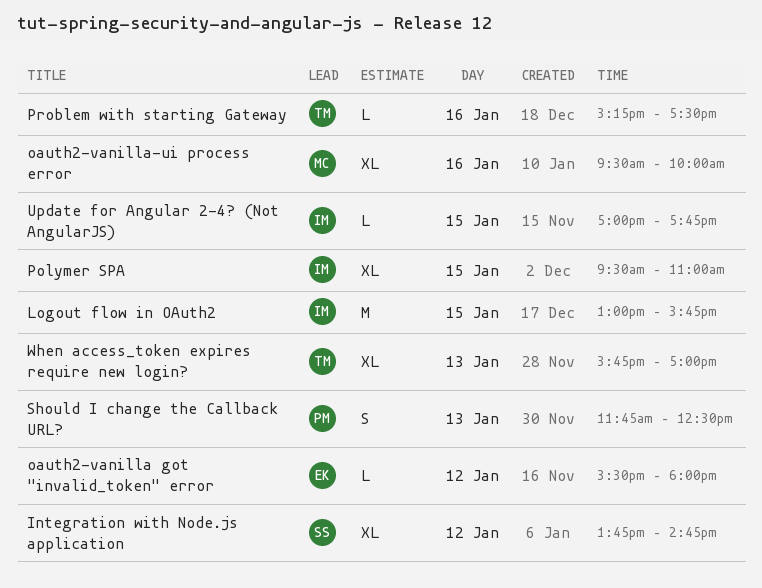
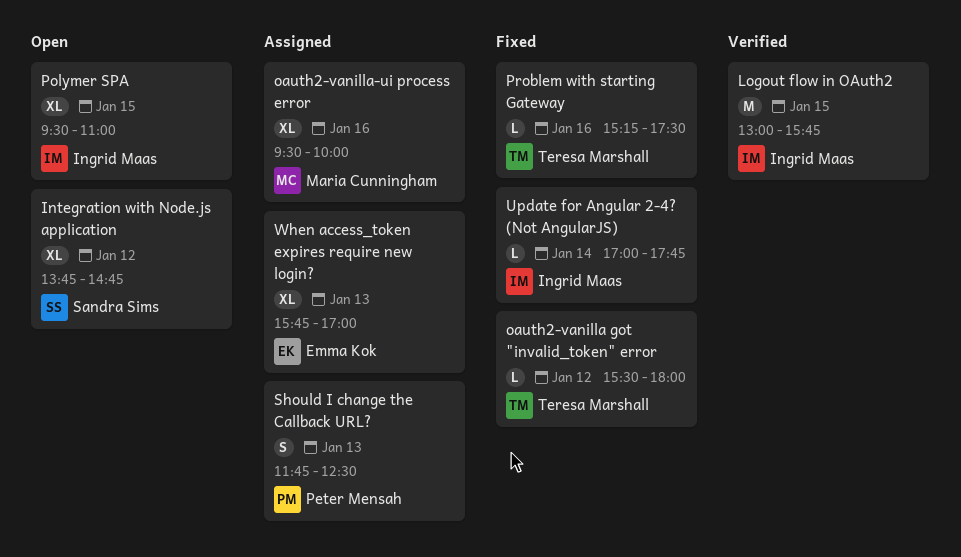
oauth2-vanilla got "invalid_token" error, owner: Emma Kok -> Teresa Marshall
Update for Angular 2-4? (Not AngularJS), day: Jan 15 -> Jan 14
When access_token expires require new login?, owner: Teresa Marshall -> Emma Kok

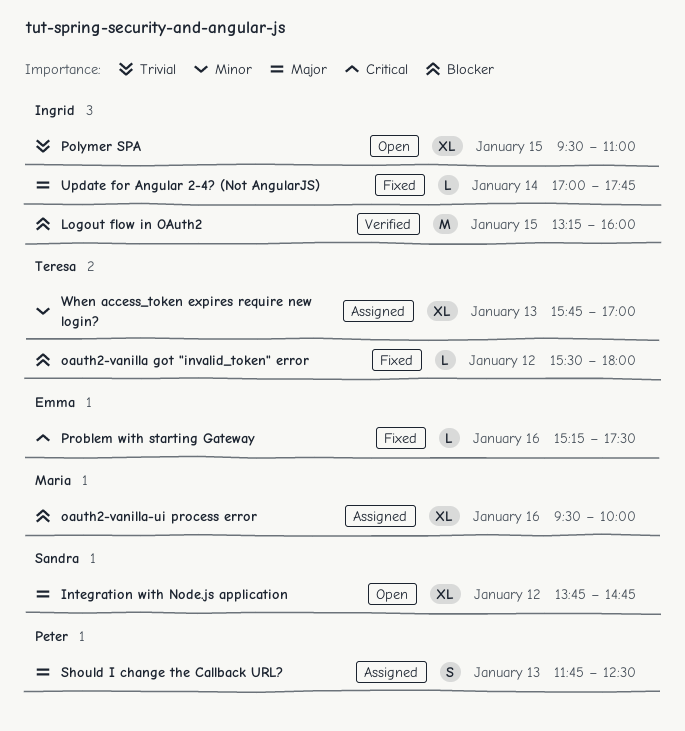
Logout flow in OAuth2, begins: 13:00 -> 13:15
Logout flow in OAuth2, ends: 15:45 -> 16:00
Problem with starting Gateway, owner: Teresa Marshall -> Emma Kok
When access_token expires require new login?, owner: Emma Kok -> Teresa Marshall

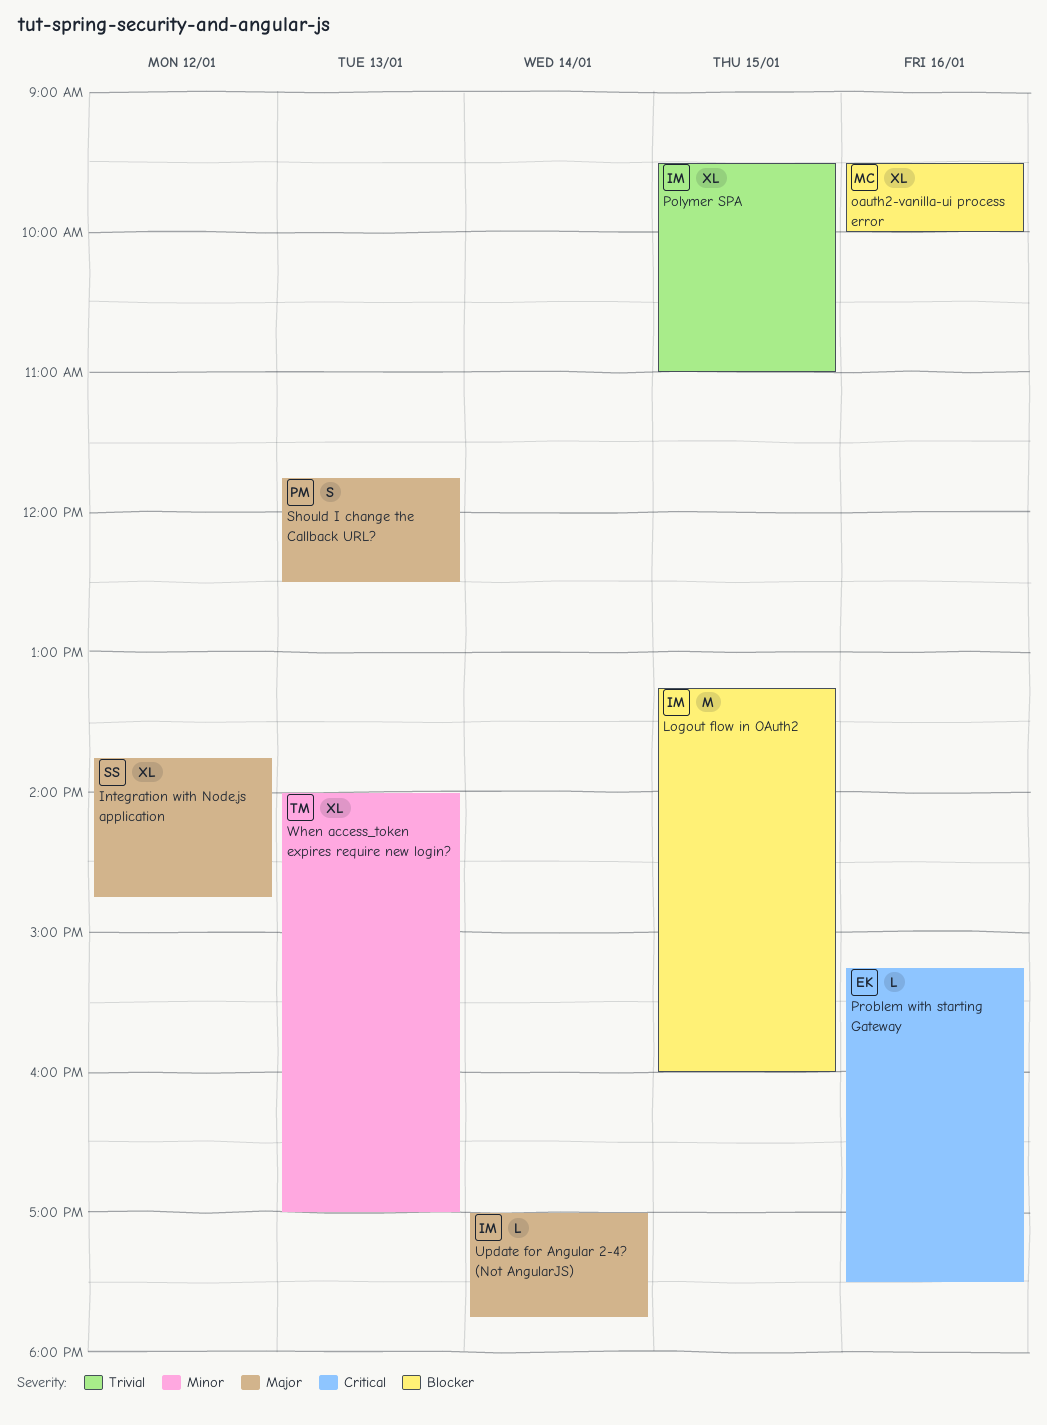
oauth2-vanilla got "invalid_token" error: present -> none
When access_token expires require new login?, begins: 15:45 -> 14:00

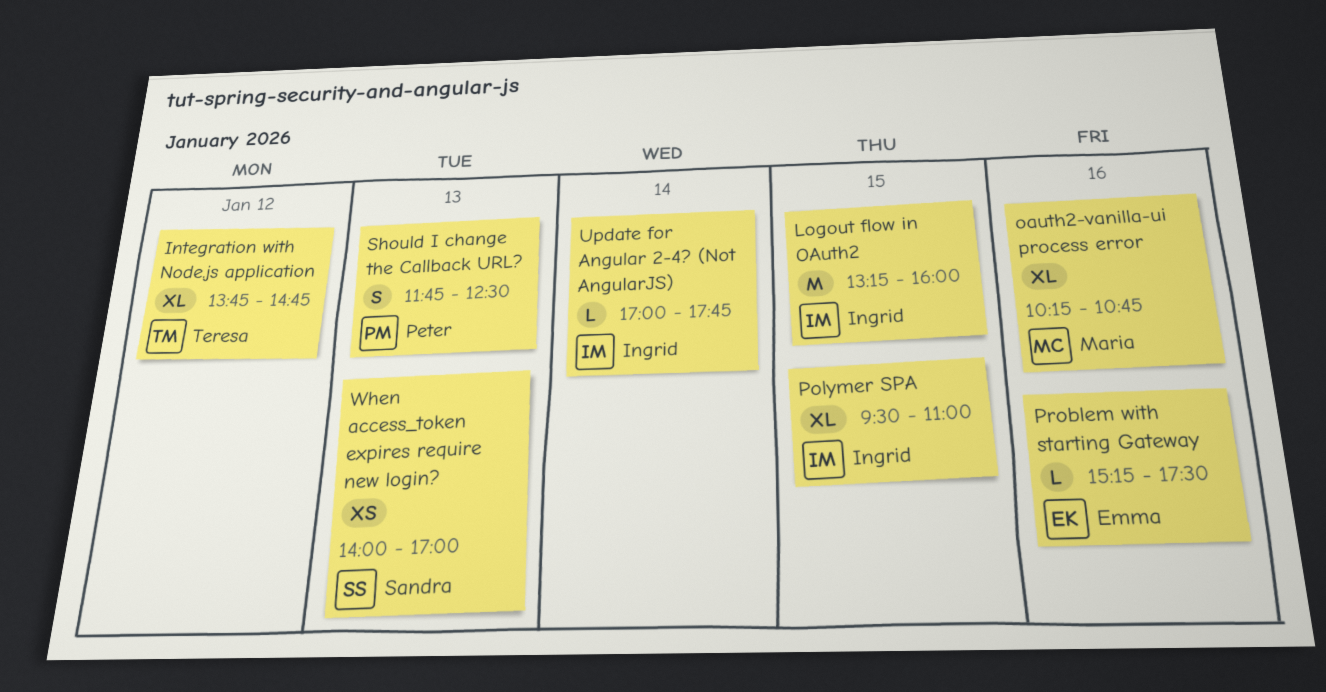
Integration with Node.js application, owner: Sandra -> Teresa
oauth2-vanilla-ui process error, begins: 09:30 -> 10:15
oauth2-vanilla-ui process error, ends: 10:00 -> 10:45
When access_token expires require new login?, owner: Teresa -> Sandra
When access_token expires require new login?, estimate: XL -> XS

